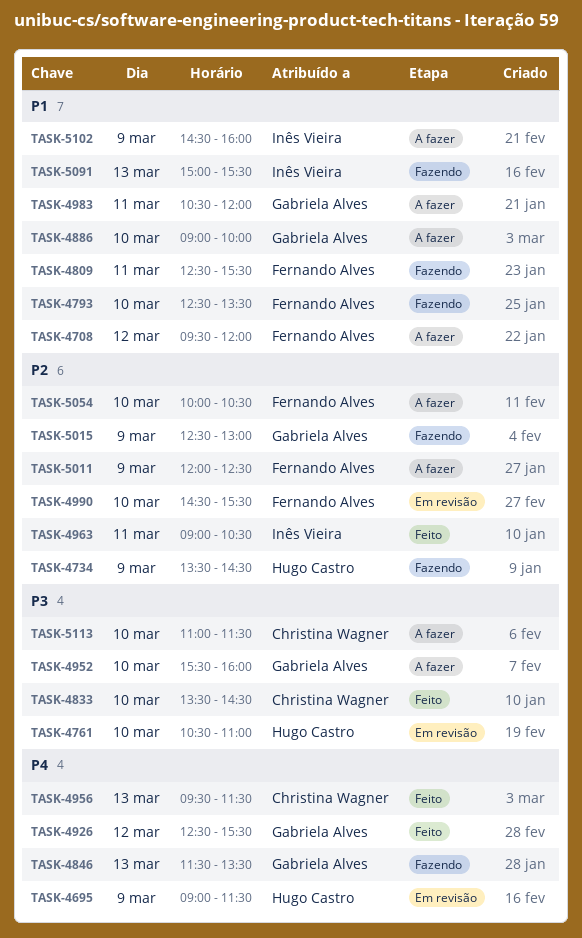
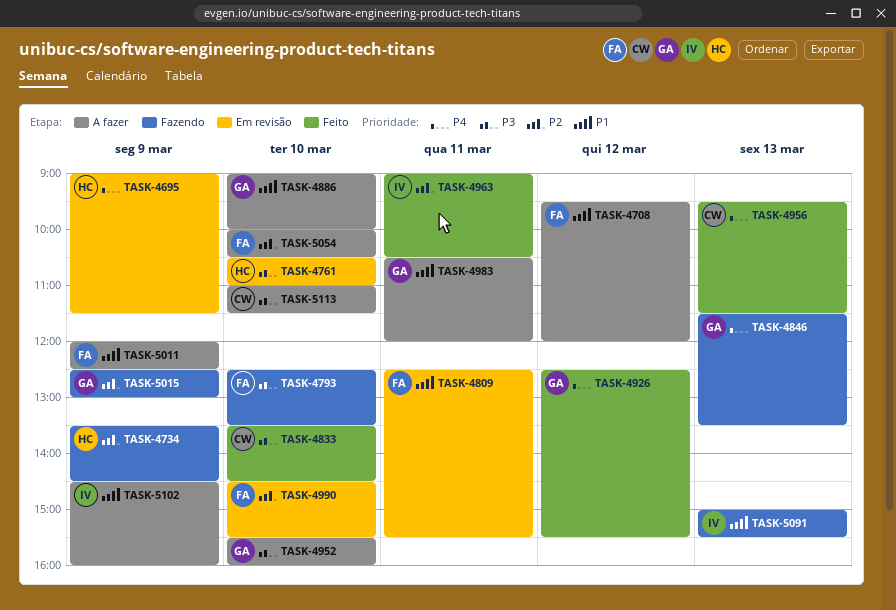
TASK-4793, priority: P1 -> P3
TASK-4809, status: Fazendo -> Em revisão
TASK-5011, priority: P2 -> P1

